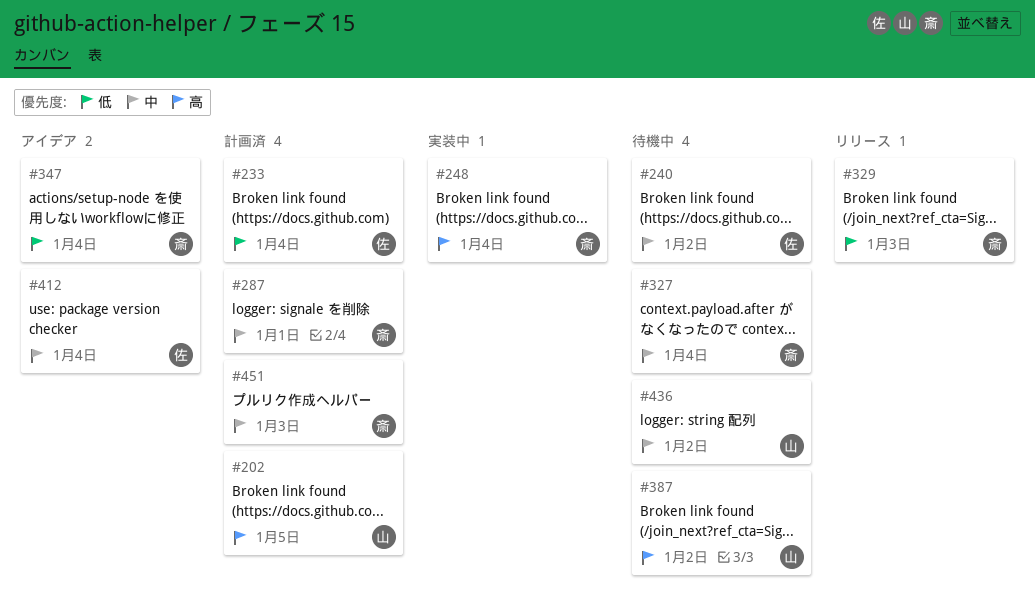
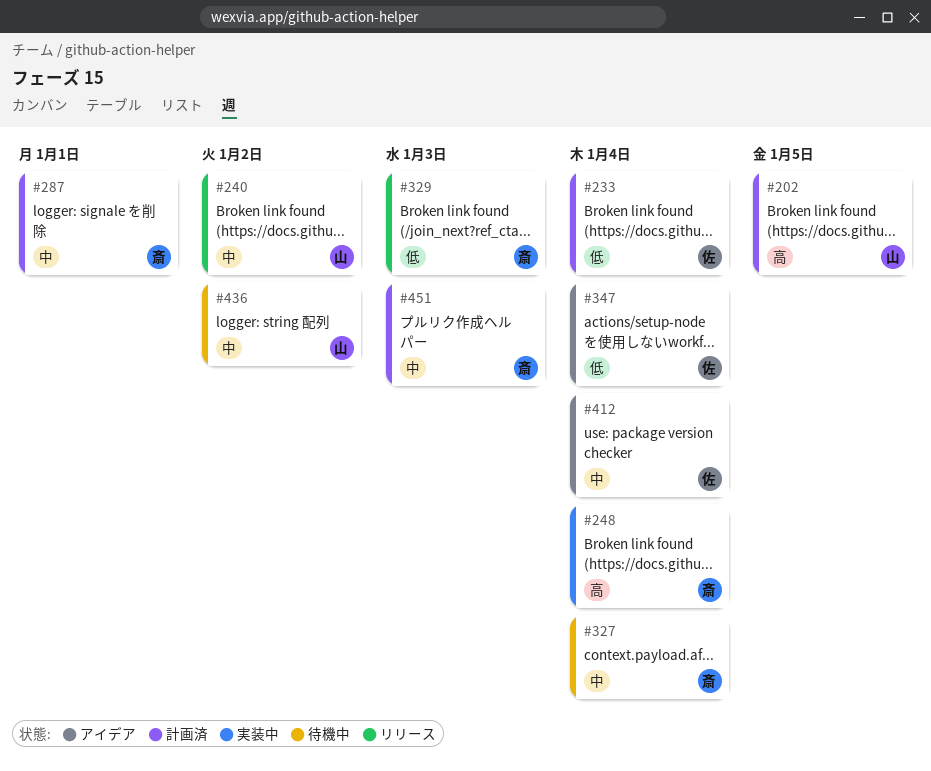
#240, status: 待機中 -> リリース
#240, owner: 佐 -> 山
#347, owner: 斎 -> 佐
#387: present -> none

